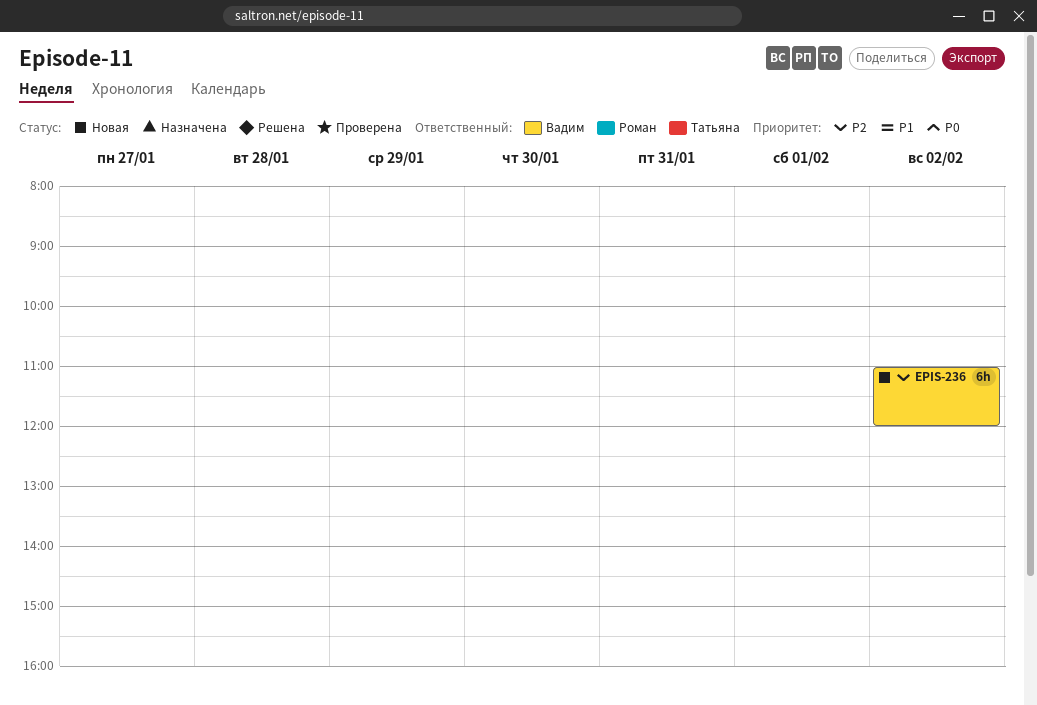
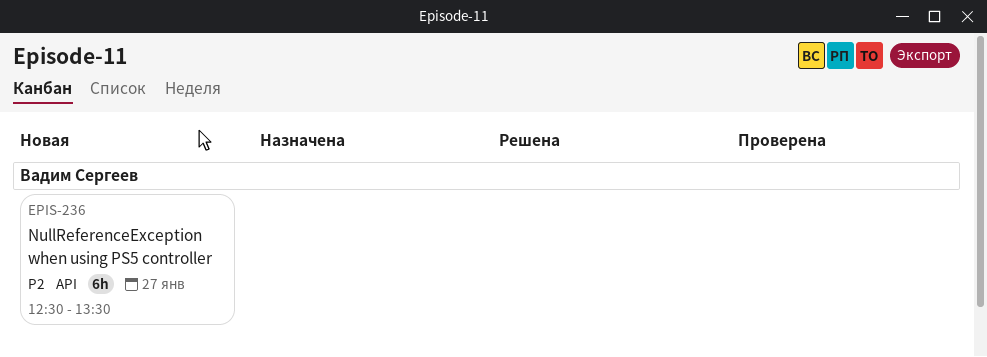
EPIS-236, day: Feb 2 -> Jan 27
EPIS-236, begins: 11:00 -> 12:30
EPIS-236, ends: 12:00 -> 13:30

